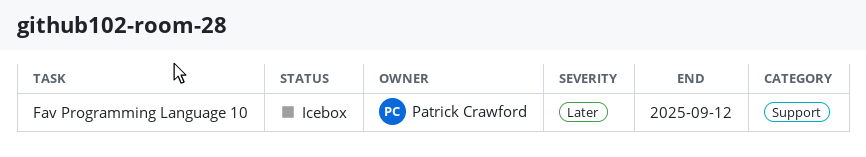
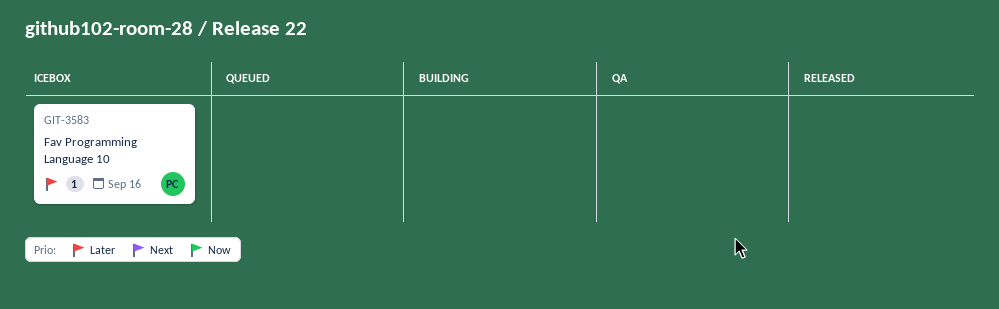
Fav Programming Language 10, due: Sep 12 -> Sep 16

